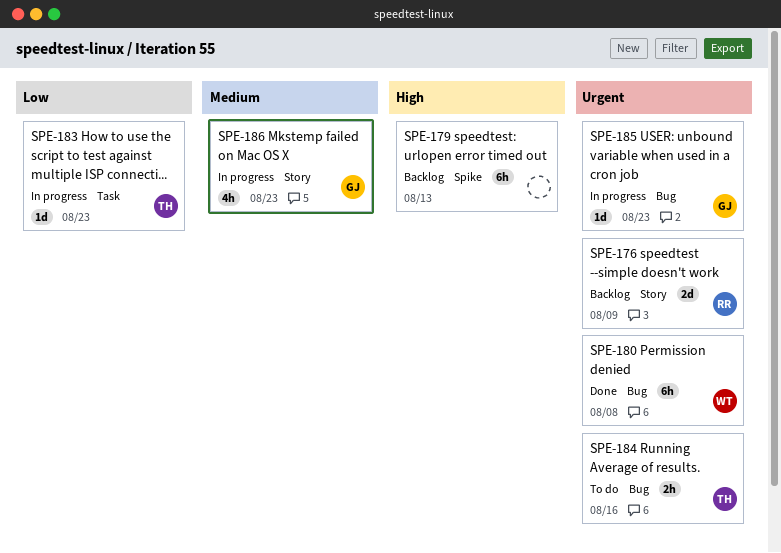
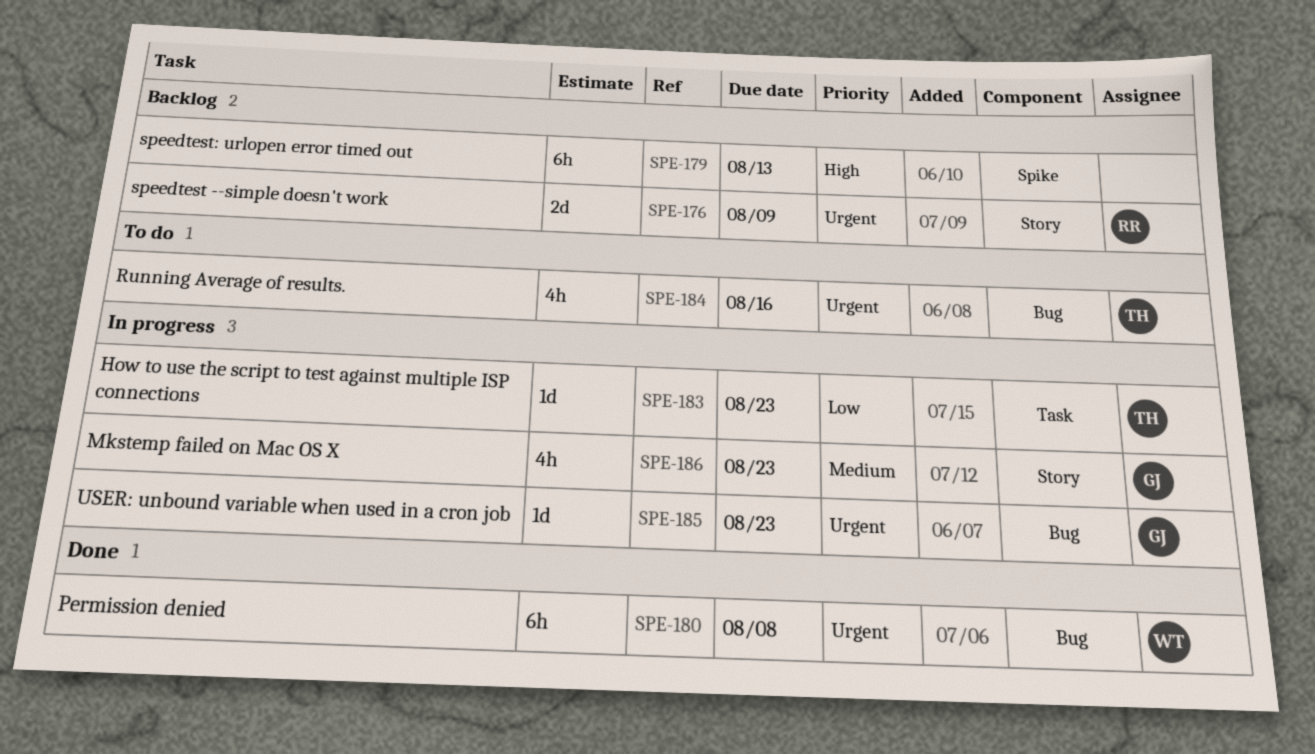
SPE-184, estimate: 2h -> 4h

